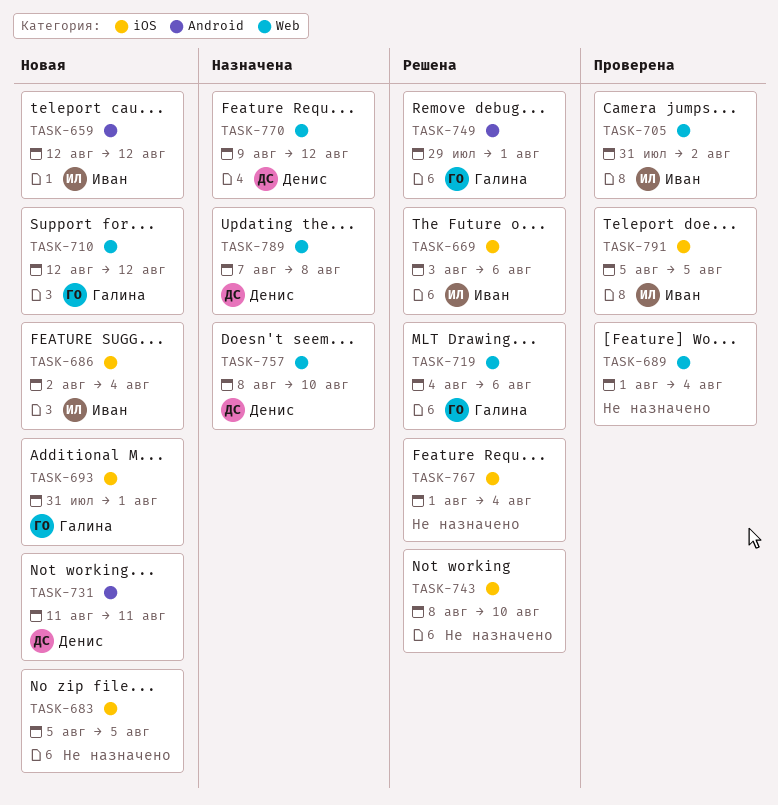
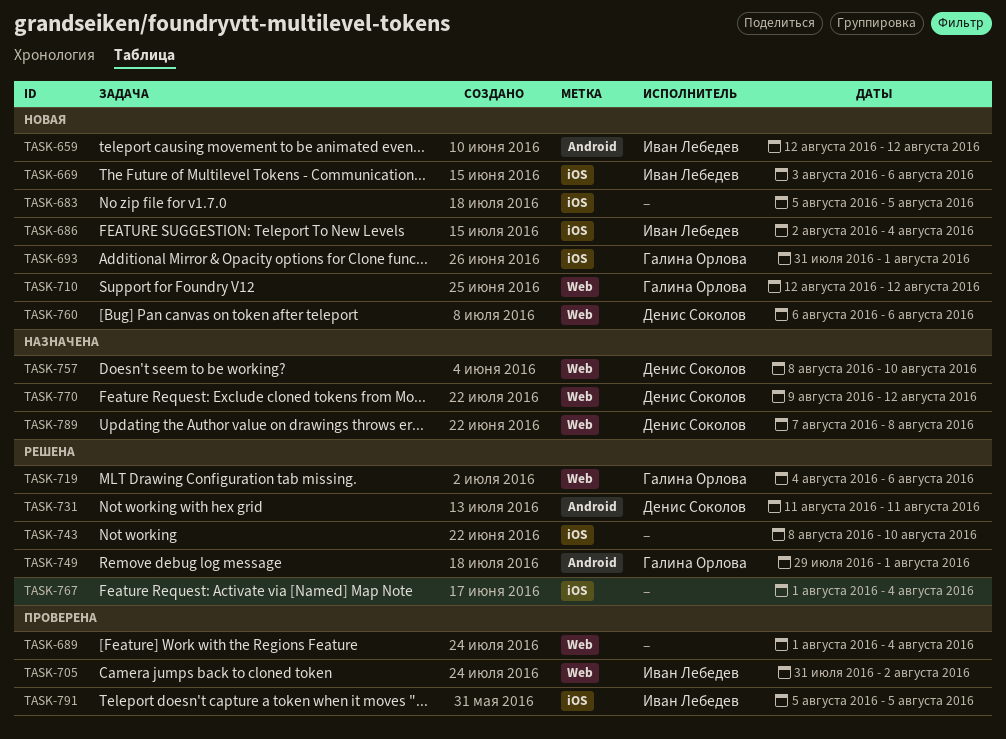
TASK-669, status: Решена -> Новая
TASK-731, status: Новая -> Решена
TASK-760: none -> present

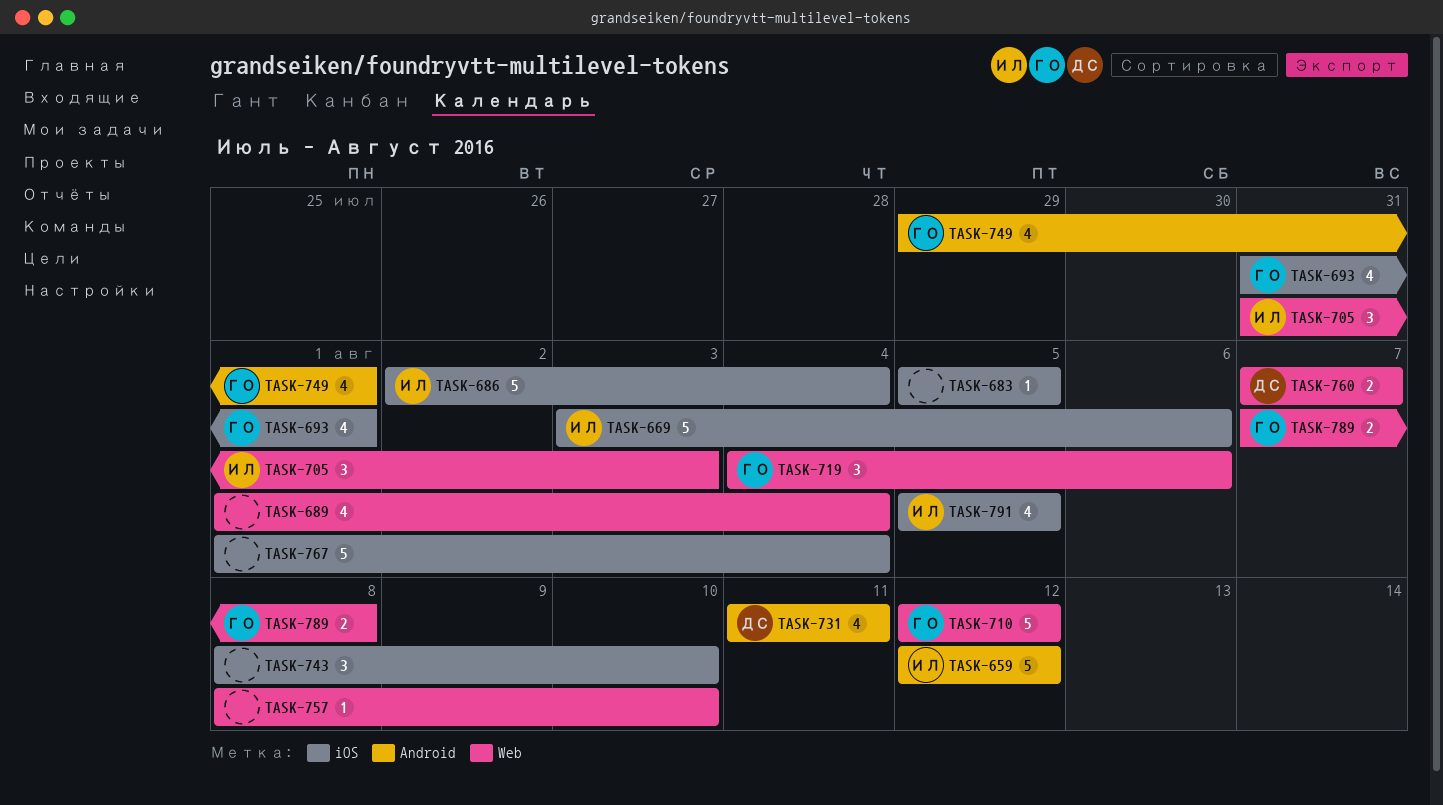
TASK-705, due: Aug 2 -> Aug 3
TASK-757, owner: Денис Соколов -> none
TASK-760, start: Aug 6 -> Aug 7
TASK-760, due: Aug 6 -> Aug 7
TASK-770: present -> none
TASK-789, owner: Денис Соколов -> Галина Орлова

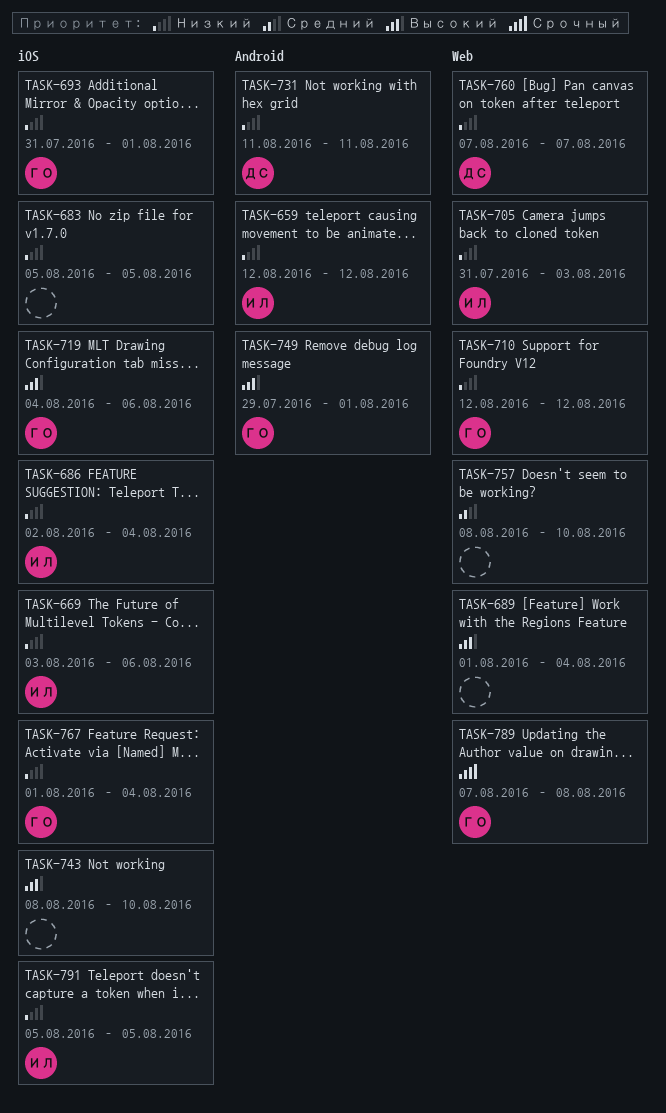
TASK-719, label: Web -> iOS
TASK-767, owner: none -> ГО

